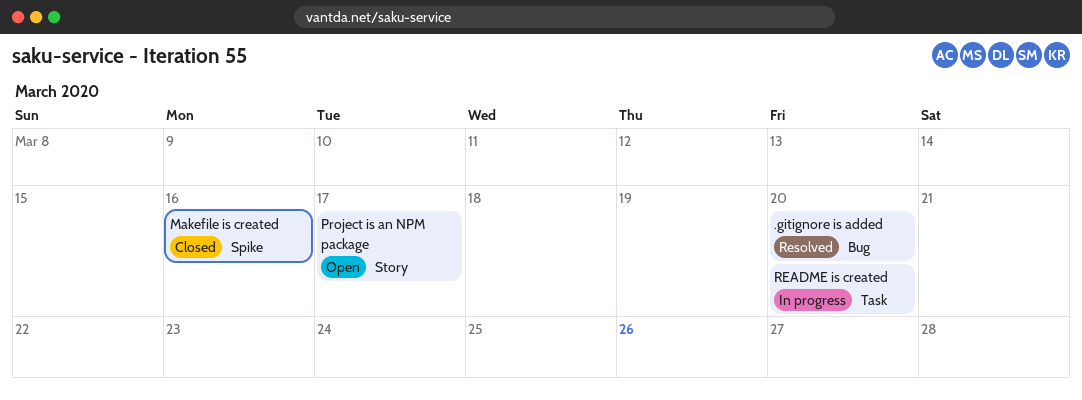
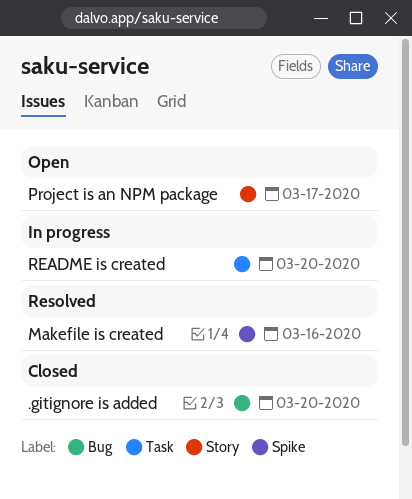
.gitignore is added, status: Resolved -> Closed
Makefile is created, status: Closed -> Resolved

